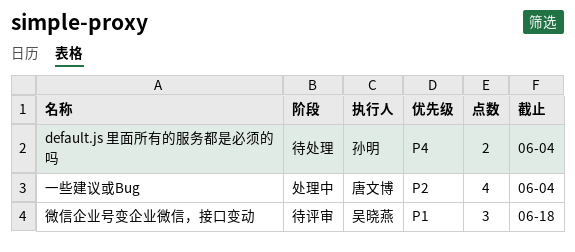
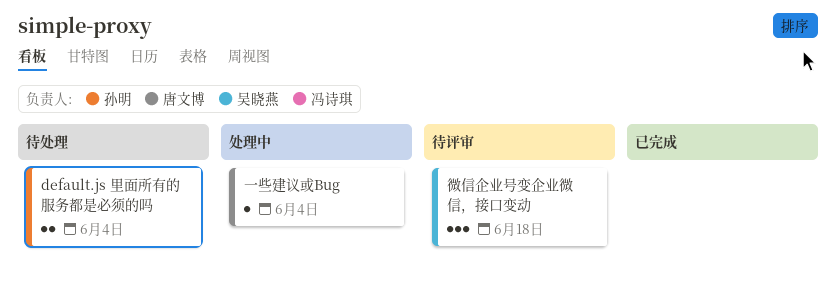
一些建议或Bug, estimate: 4 -> 1

